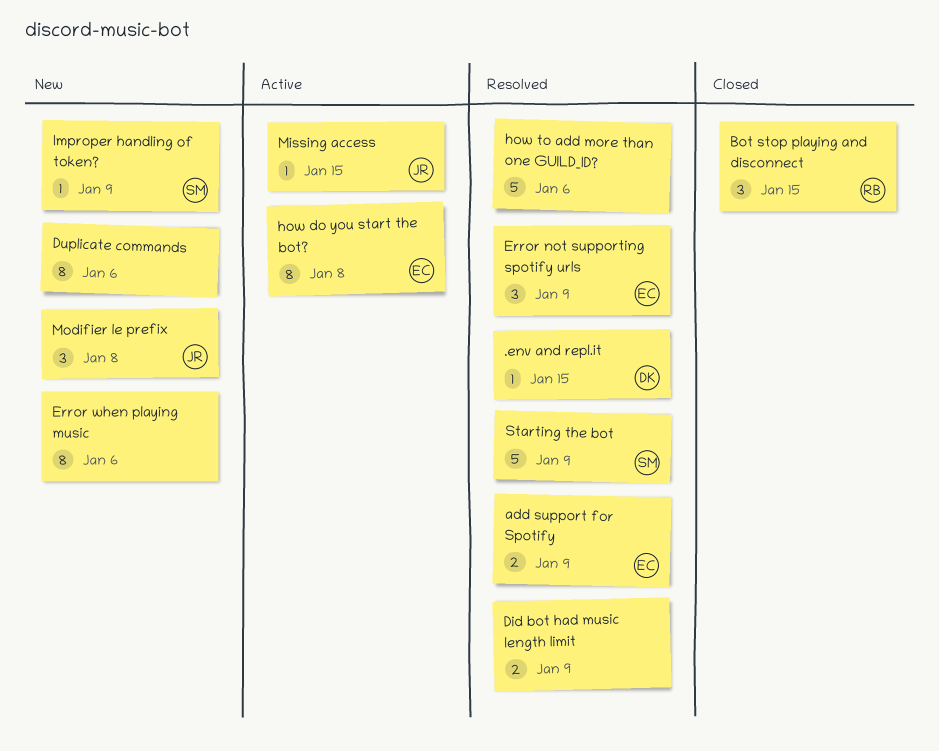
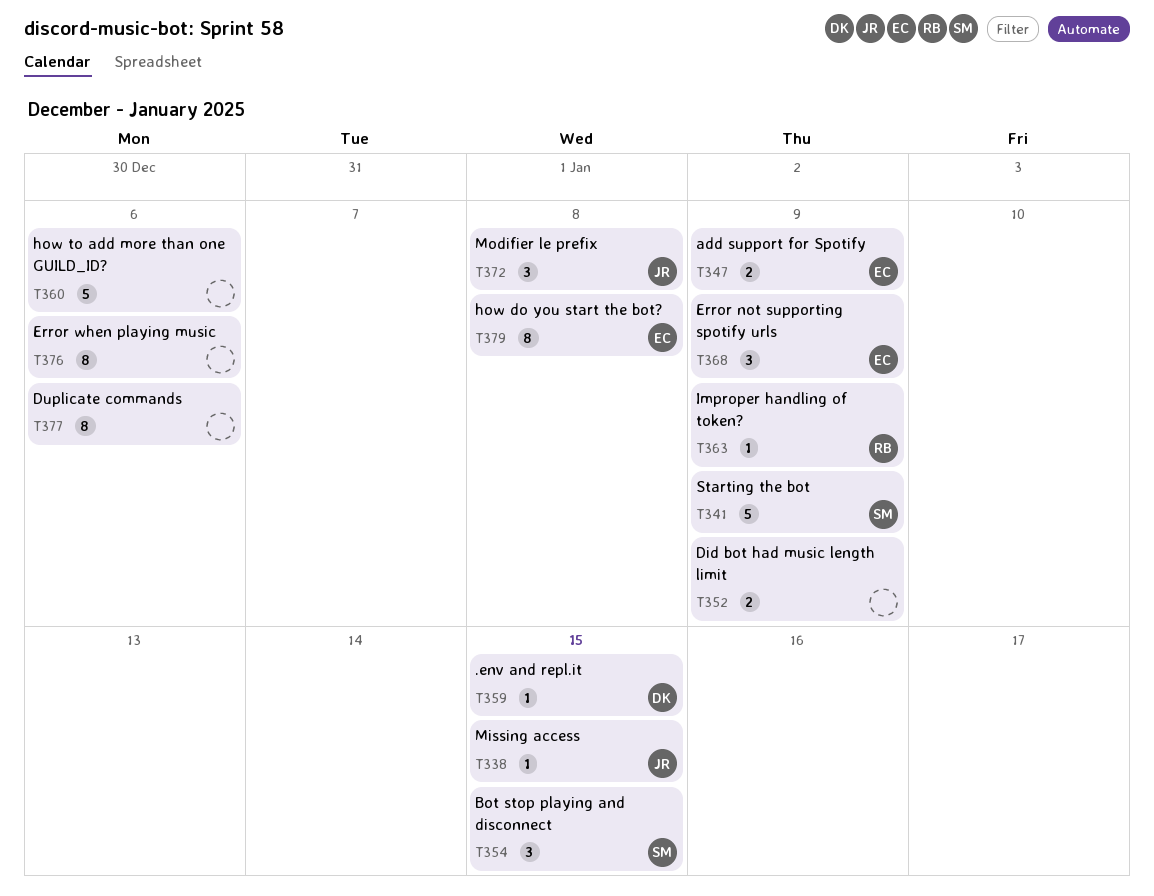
Bot stop playing and disconnect, owner: RB -> SM
Improper handling of token?, owner: SM -> RB

